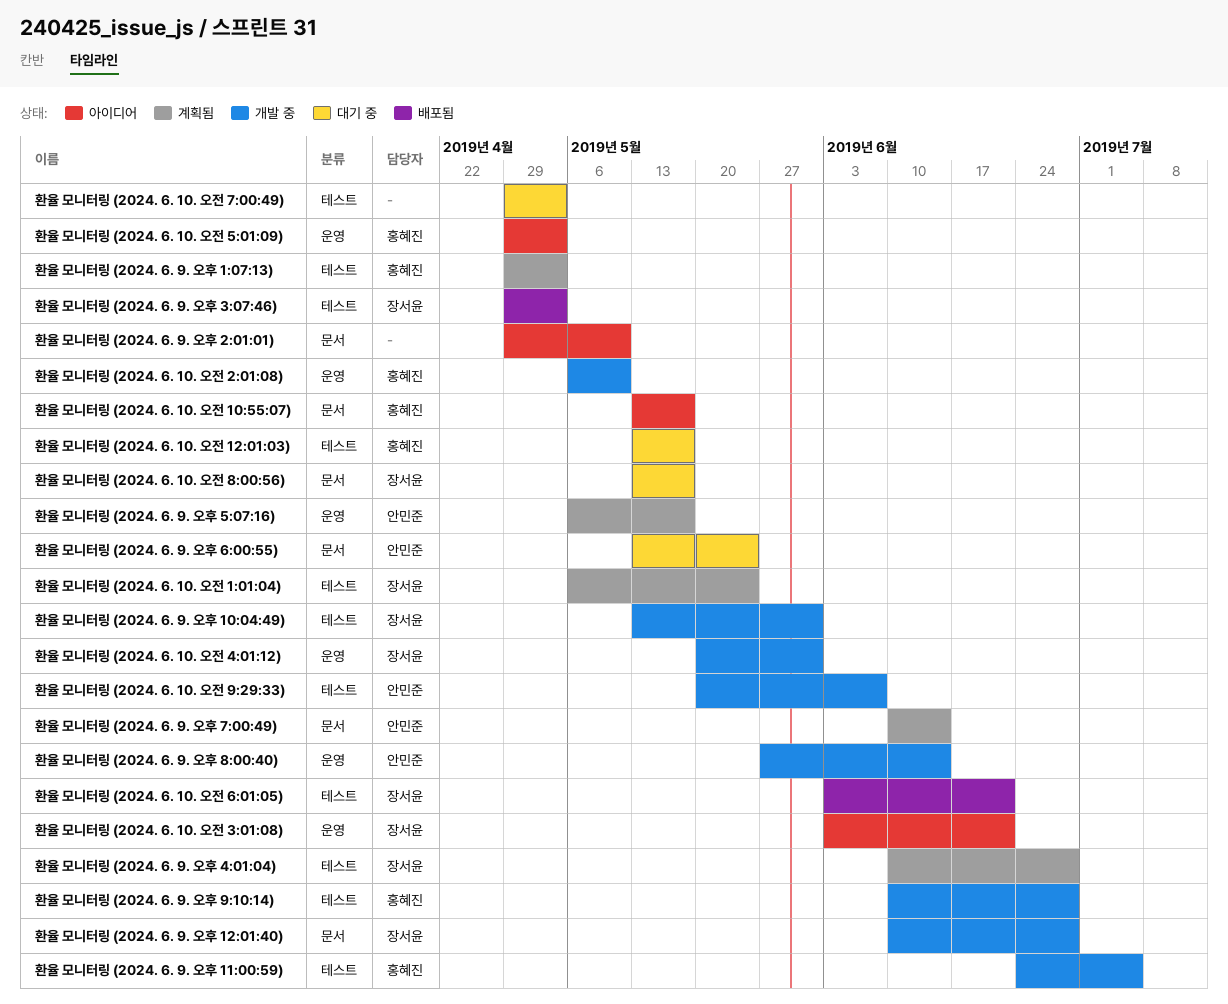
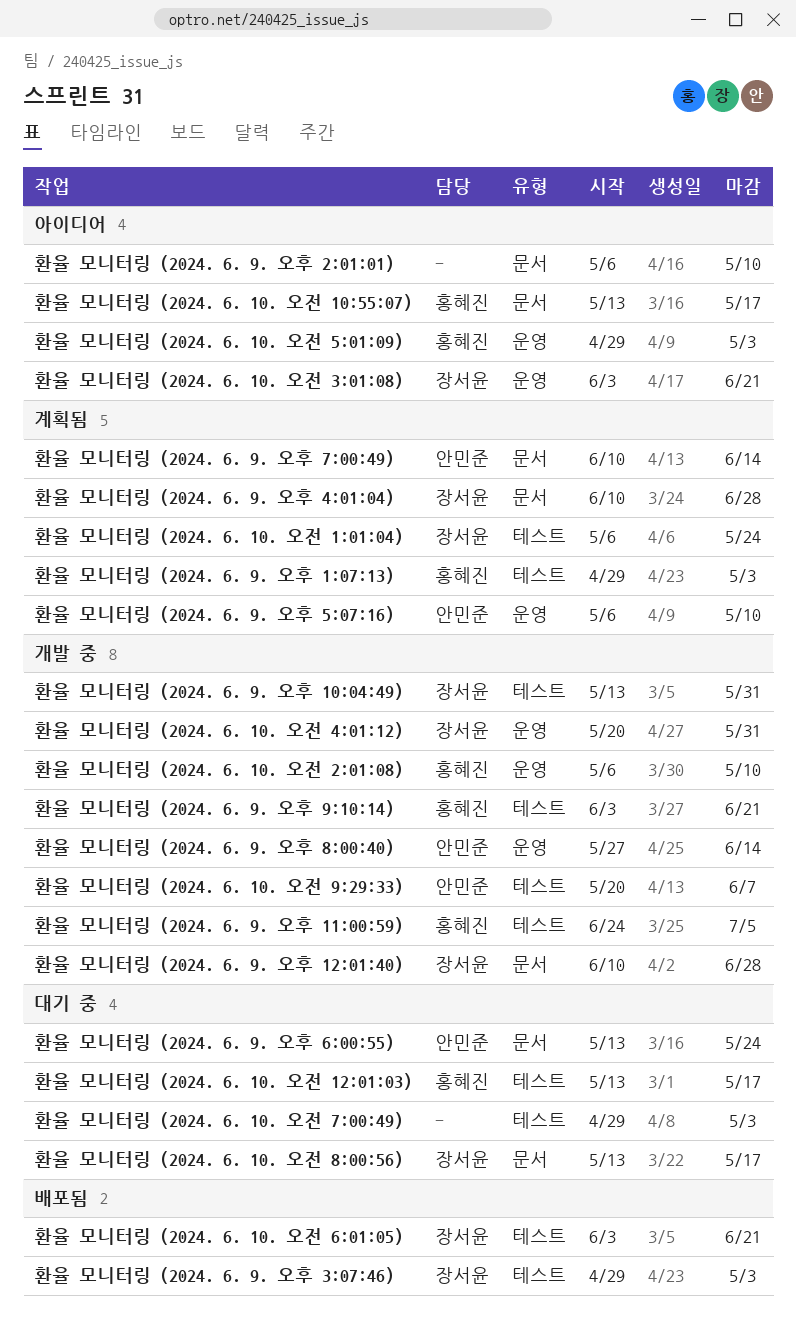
환율 모니터링 (2024. 6. 9. 오후 2:01:01), start: Apr 29 -> May 6
환율 모니터링 (2024. 6. 9. 오후 4:01:04), label: 테스트 -> 문서
환율 모니터링 (2024. 6. 9. 오후 5:07:16), due: May 17 -> May 10
환율 모니터링 (2024. 6. 9. 오후 9:10:14), start: Jun 10 -> Jun 3
환율 모니터링 (2024. 6. 9. 오후 9:10:14), due: Jun 28 -> Jun 21

